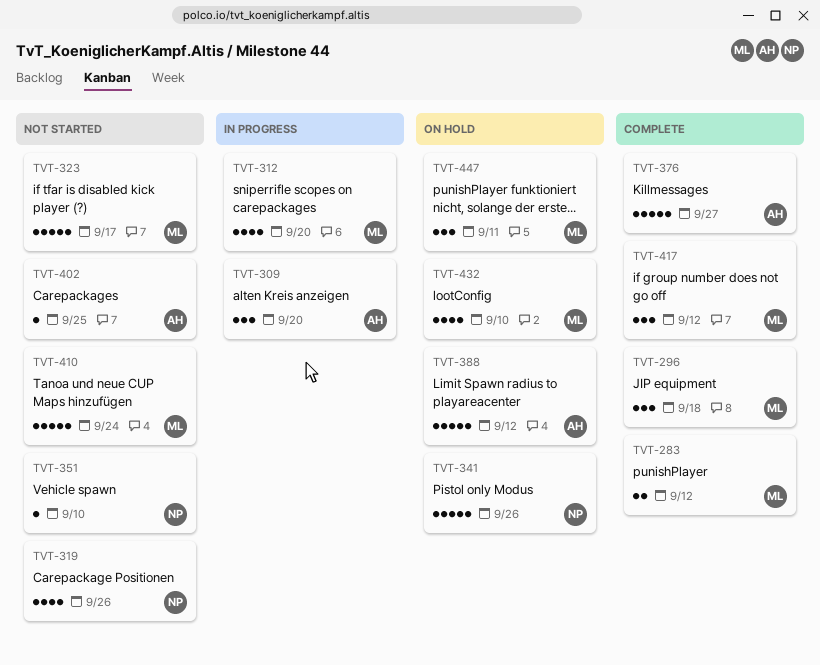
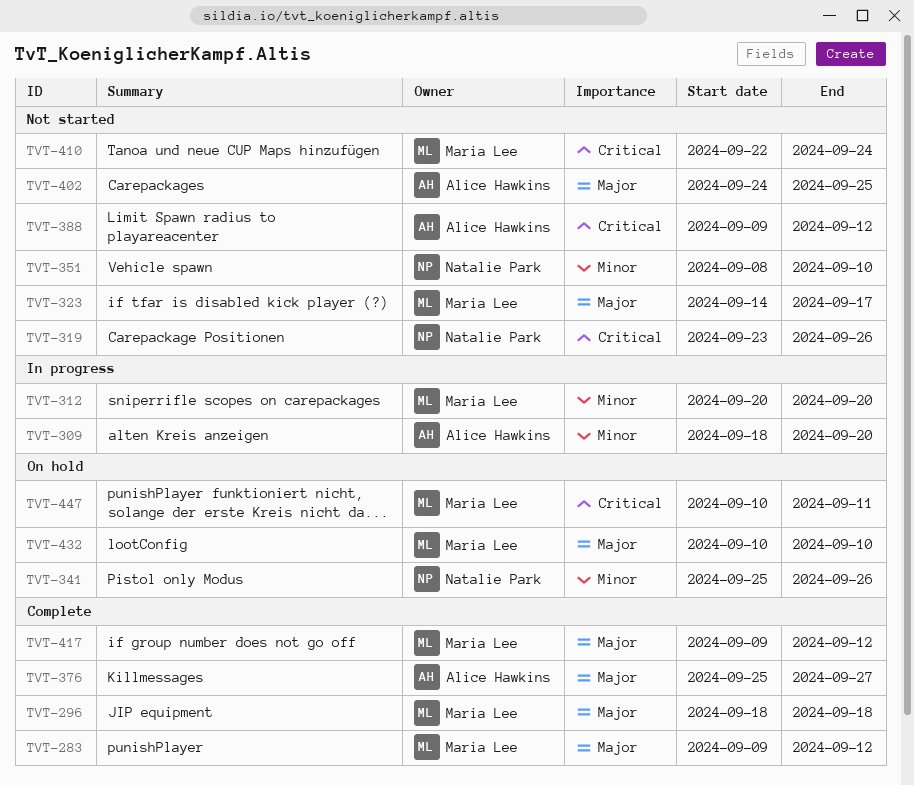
TVT-388, status: On hold -> Not started

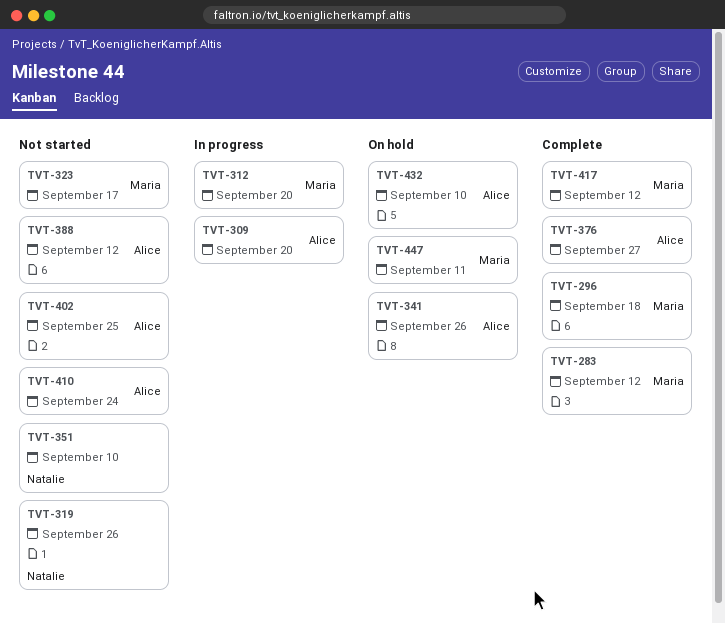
TVT-341, owner: Natalie Park -> Alice Hawkins
TVT-410, owner: Maria Lee -> Alice Hawkins
TVT-432, owner: Maria Lee -> Alice Hawkins

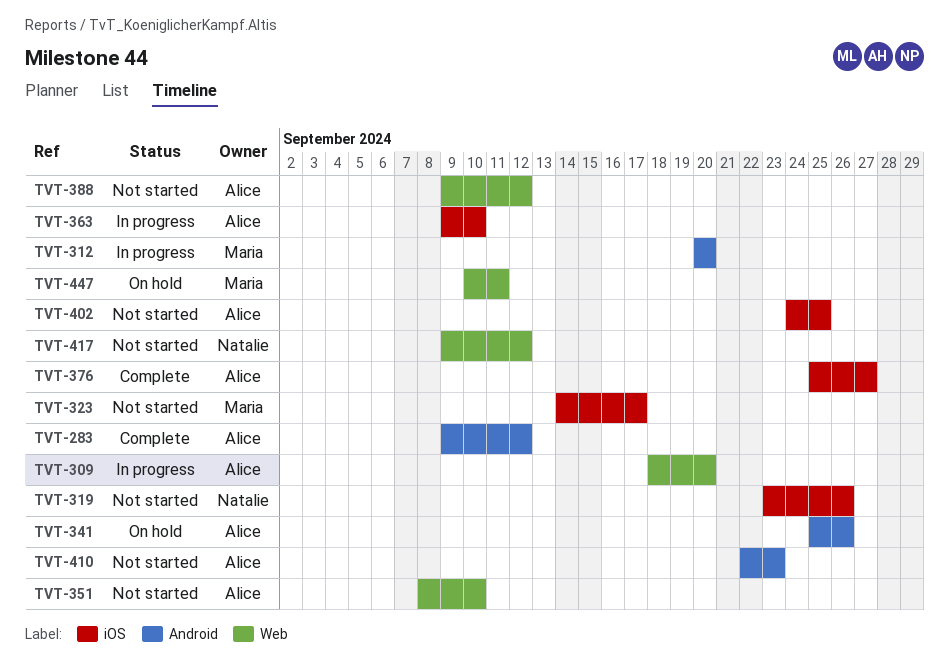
TVT-283, owner: Maria -> Alice
TVT-296: present -> none
TVT-351, owner: Natalie -> Alice
TVT-363: none -> present
TVT-410, due: Sep 24 -> Sep 23
TVT-417, status: Complete -> Not started
TVT-417, owner: Maria -> Natalie
TVT-432: present -> none

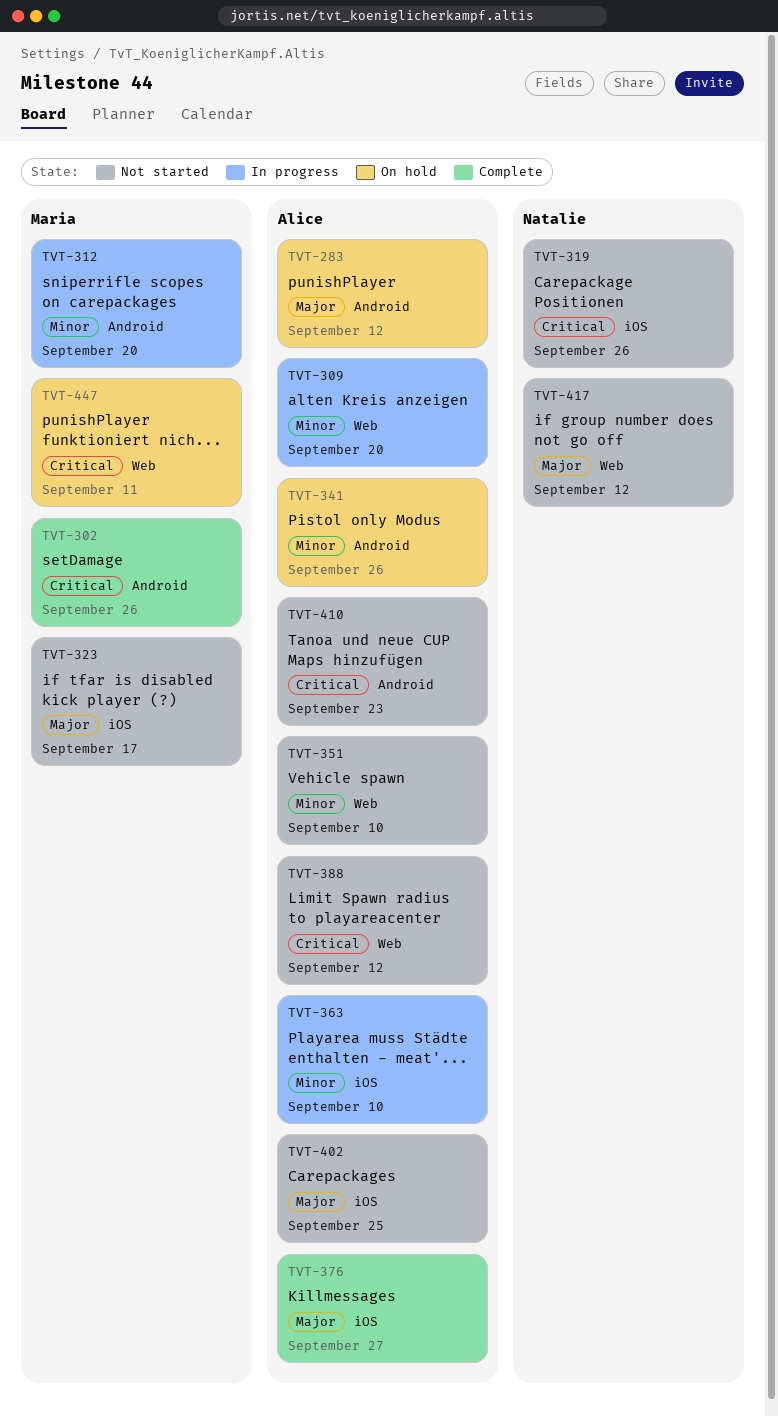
TVT-283, status: Complete -> On hold
TVT-302: none -> present

